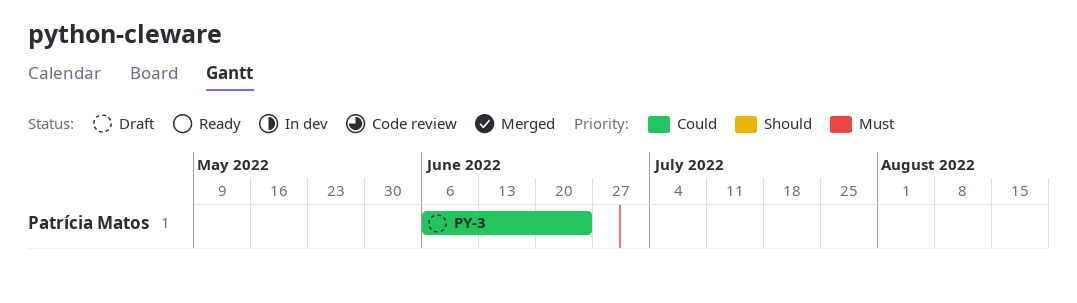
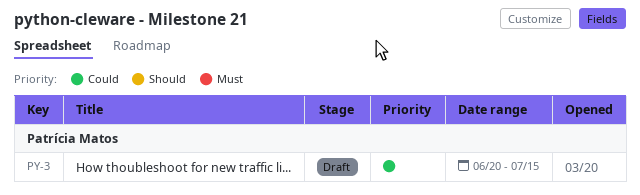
PY-3, start: Jun 6 -> Jun 20
PY-3, due: Jun 24 -> Jul 15

